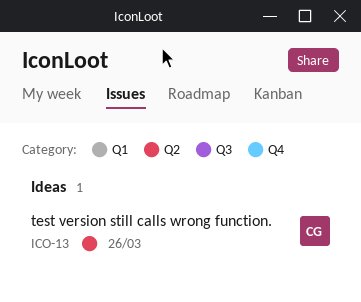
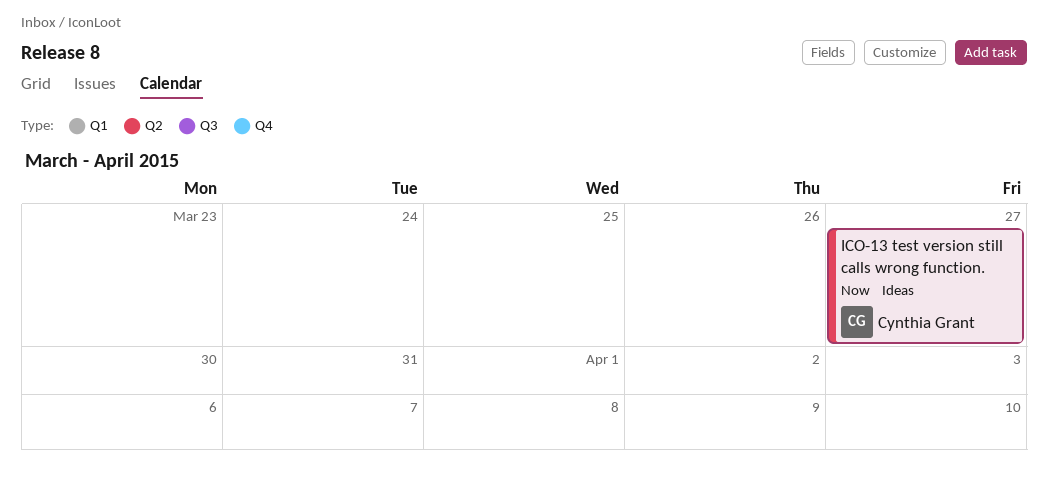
ICO-13, due: Mar 26 -> Mar 27

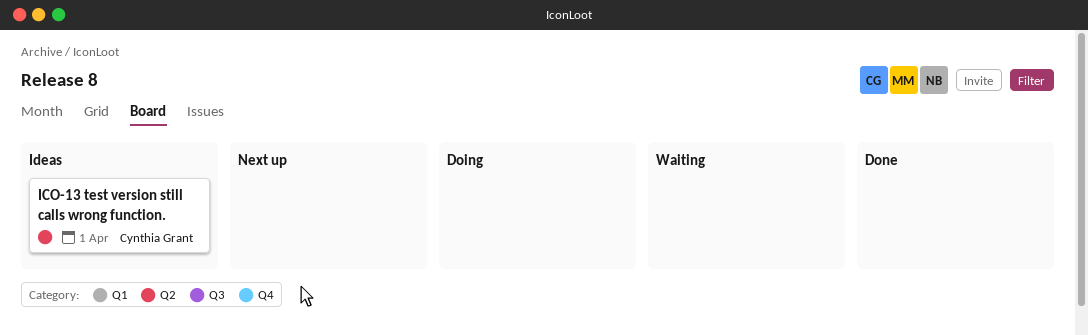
ICO-13, due: Mar 27 -> Apr 1

